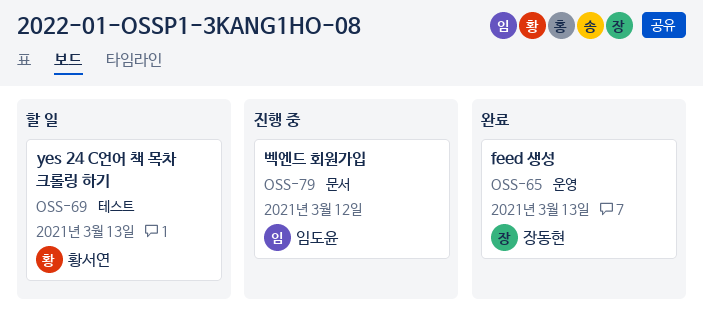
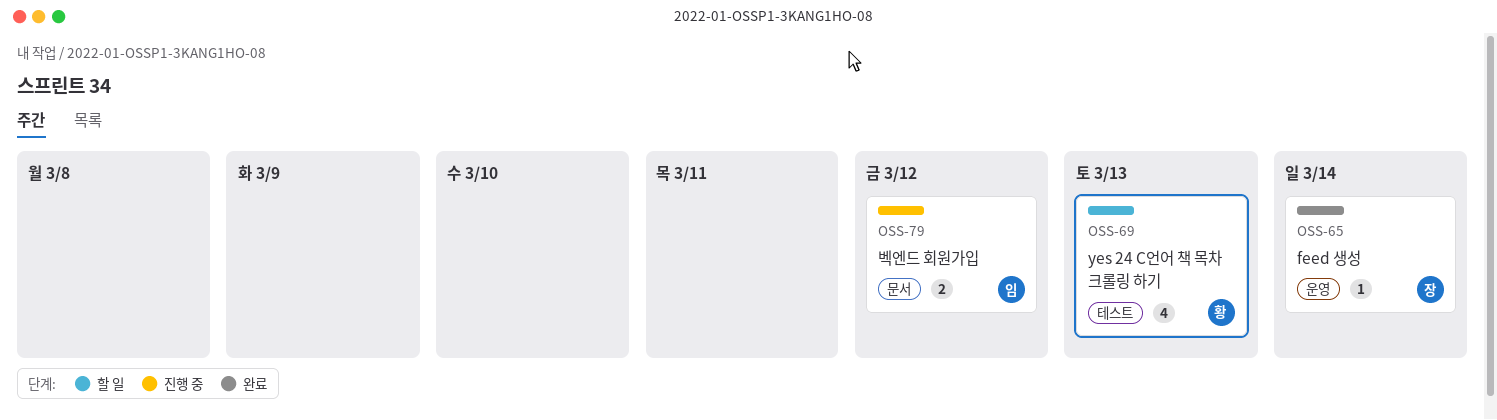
OSS-65, due: Mar 13 -> Mar 14

